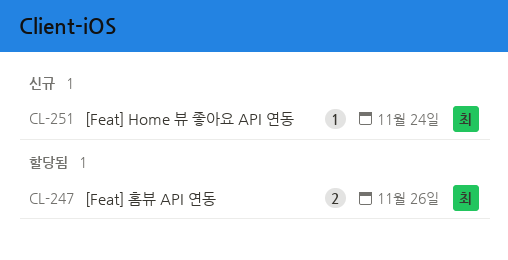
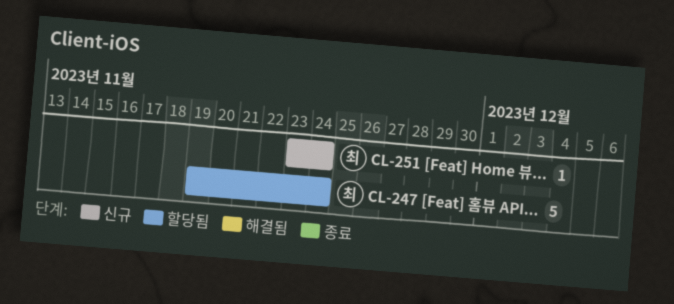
CL-247, estimate: 2 -> 5
CL-247, due: Nov 26 -> Nov 24

